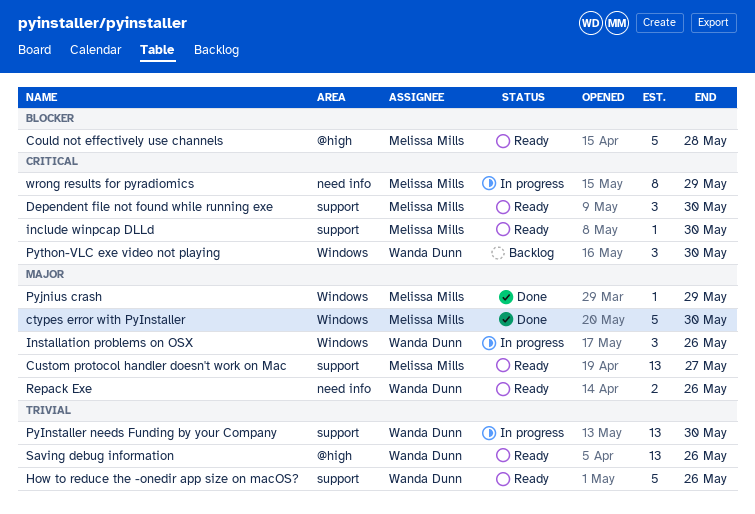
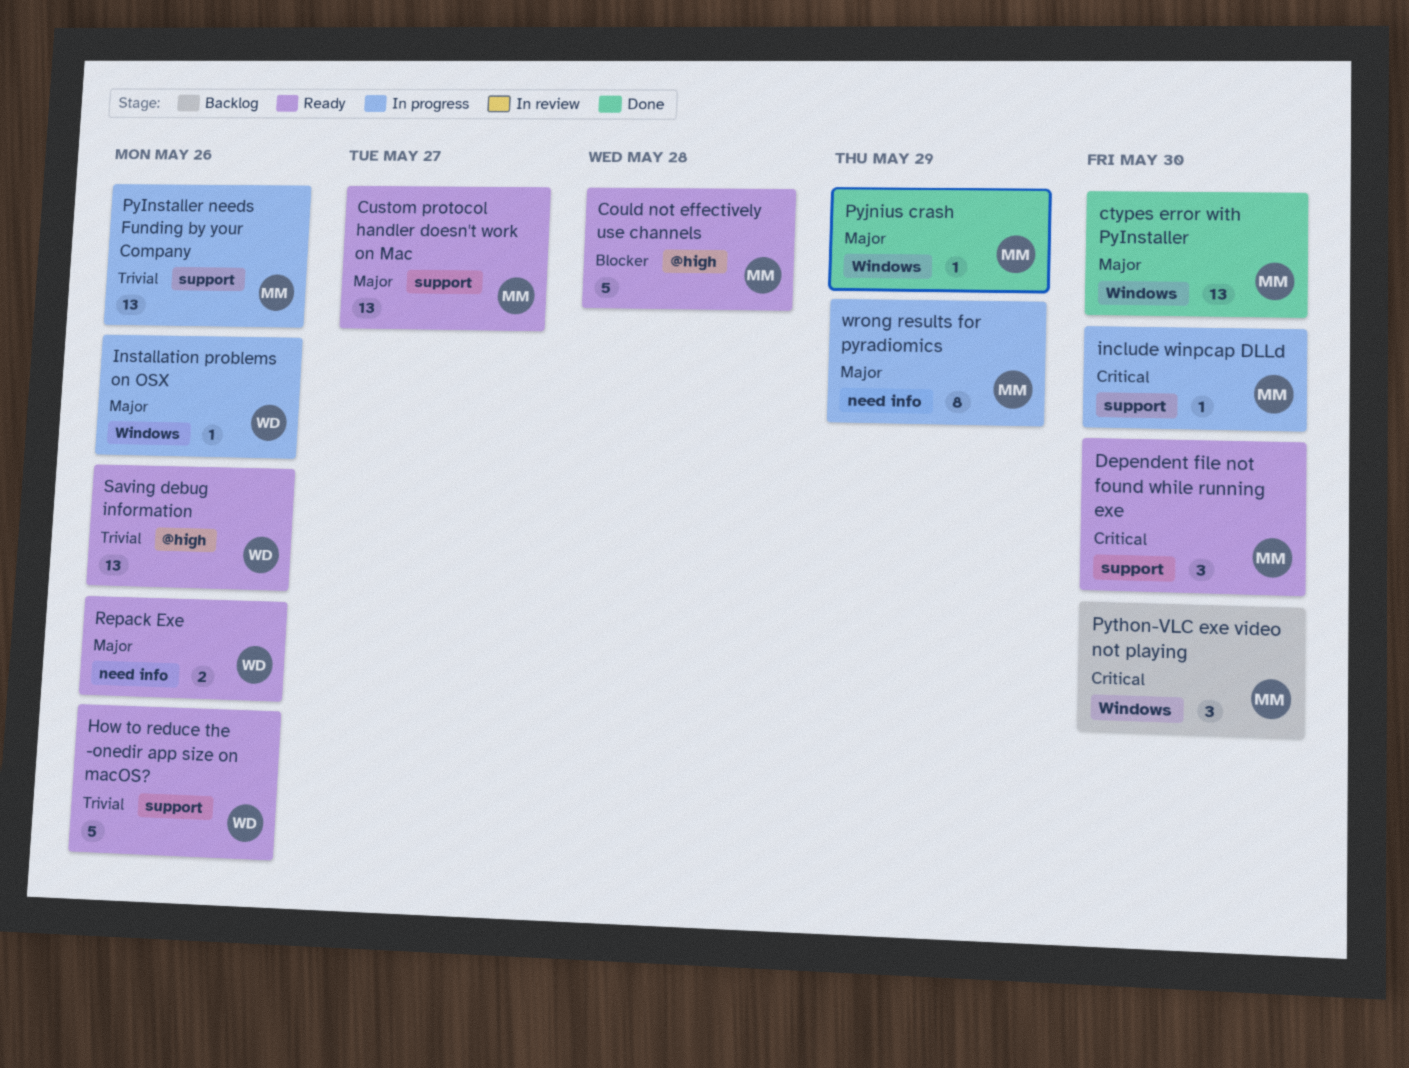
ctypes error with PyInstaller, estimate: 5 -> 13
include winpcap DLLd, status: Ready -> In progress
Installation problems on OSX, estimate: 3 -> 1
PyInstaller needs Funding by your Company, owner: Wanda Dunn -> Melissa Mills
PyInstaller needs Funding by your Company, due: May 30 -> May 26
Python-VLC exe video not playing, owner: Wanda Dunn -> Melissa Mills
wrong results for pyradiomics, priority: Critical -> Major

